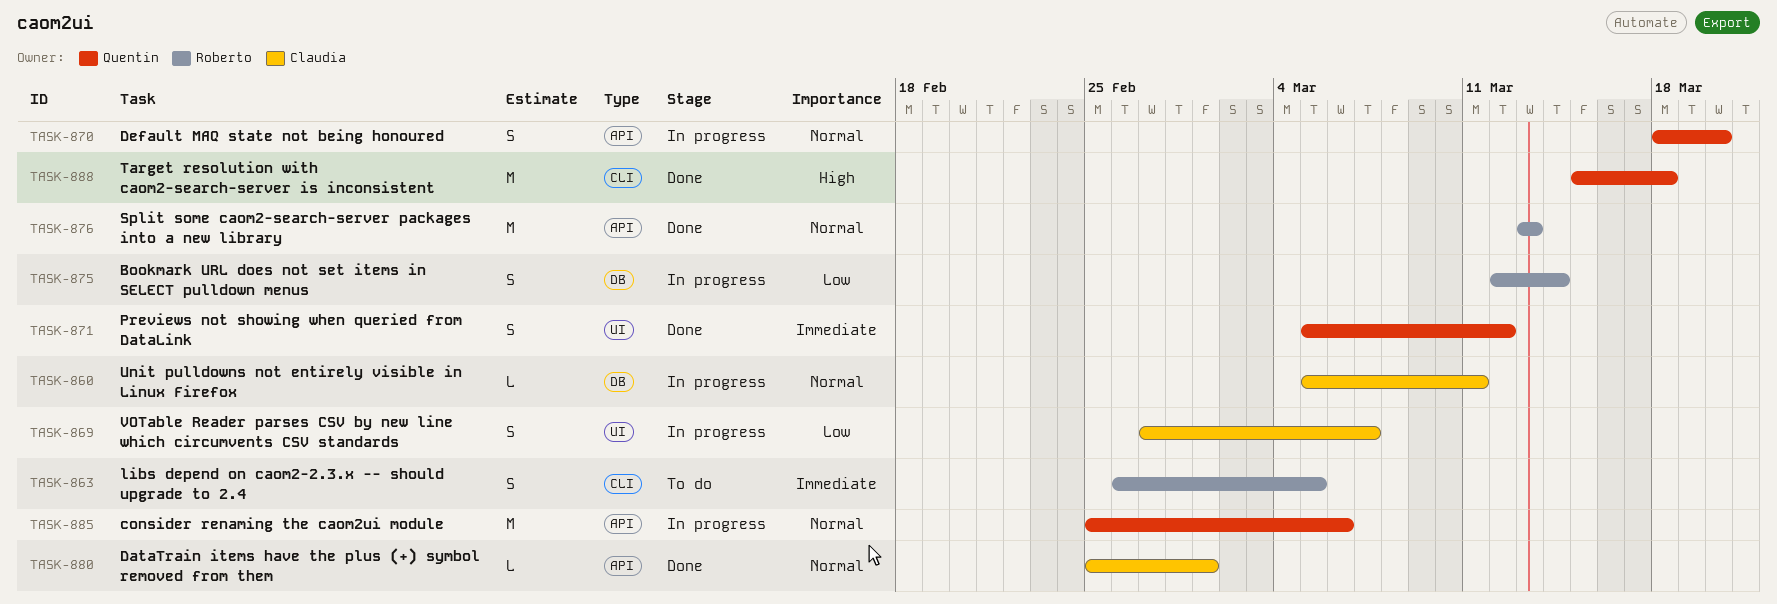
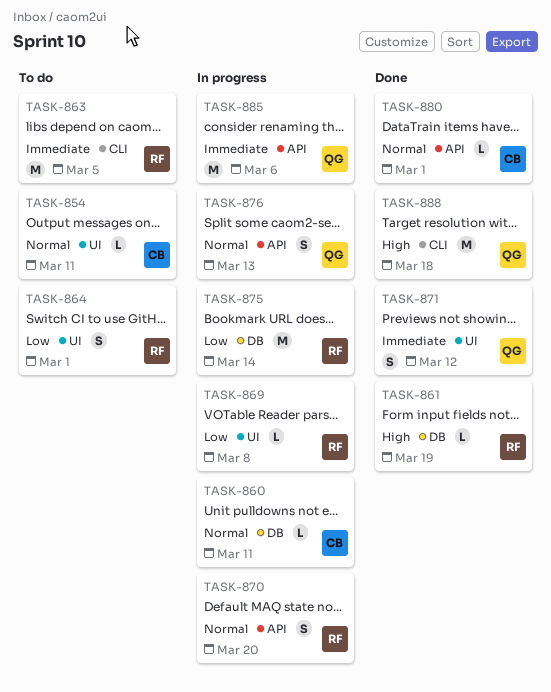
TASK-854: none -> present
TASK-861: none -> present
TASK-863, estimate: S -> M
TASK-864: none -> present
TASK-869, owner: Claudia -> Roberto
TASK-869, estimate: S -> L
TASK-869, due: Mar 7 -> Mar 8
TASK-870, owner: Quentin -> Roberto
TASK-875, estimate: S -> M
TASK-876, status: Done -> In progress
TASK-876, owner: Roberto -> Quentin
TASK-876, estimate: M -> S
TASK-885, priority: Normal -> Immediate

